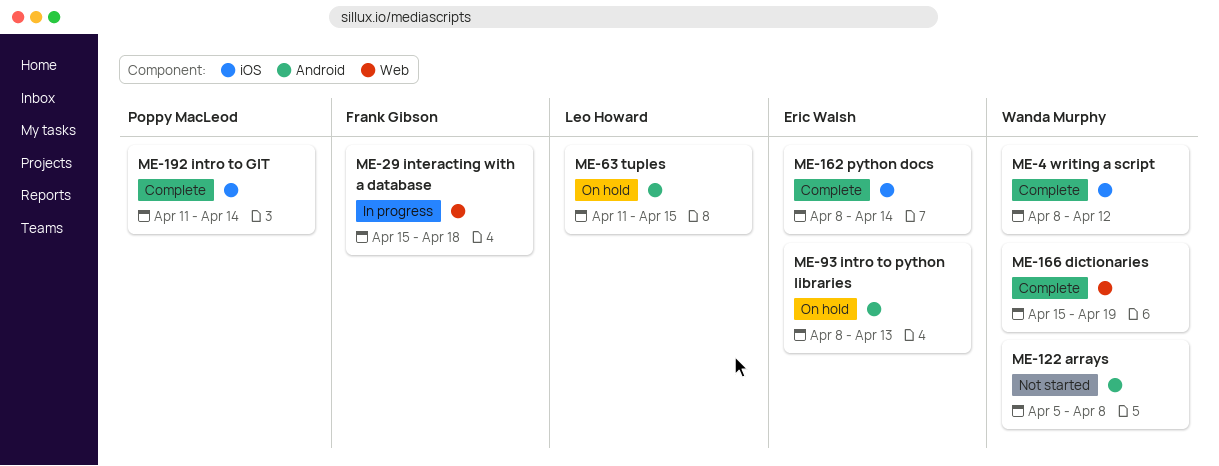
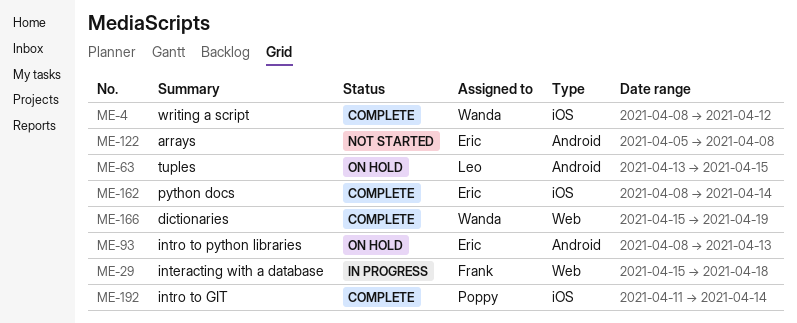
ME-63, start: Apr 11 -> Apr 13
ME-122, owner: Wanda Murphy -> Eric Walsh

